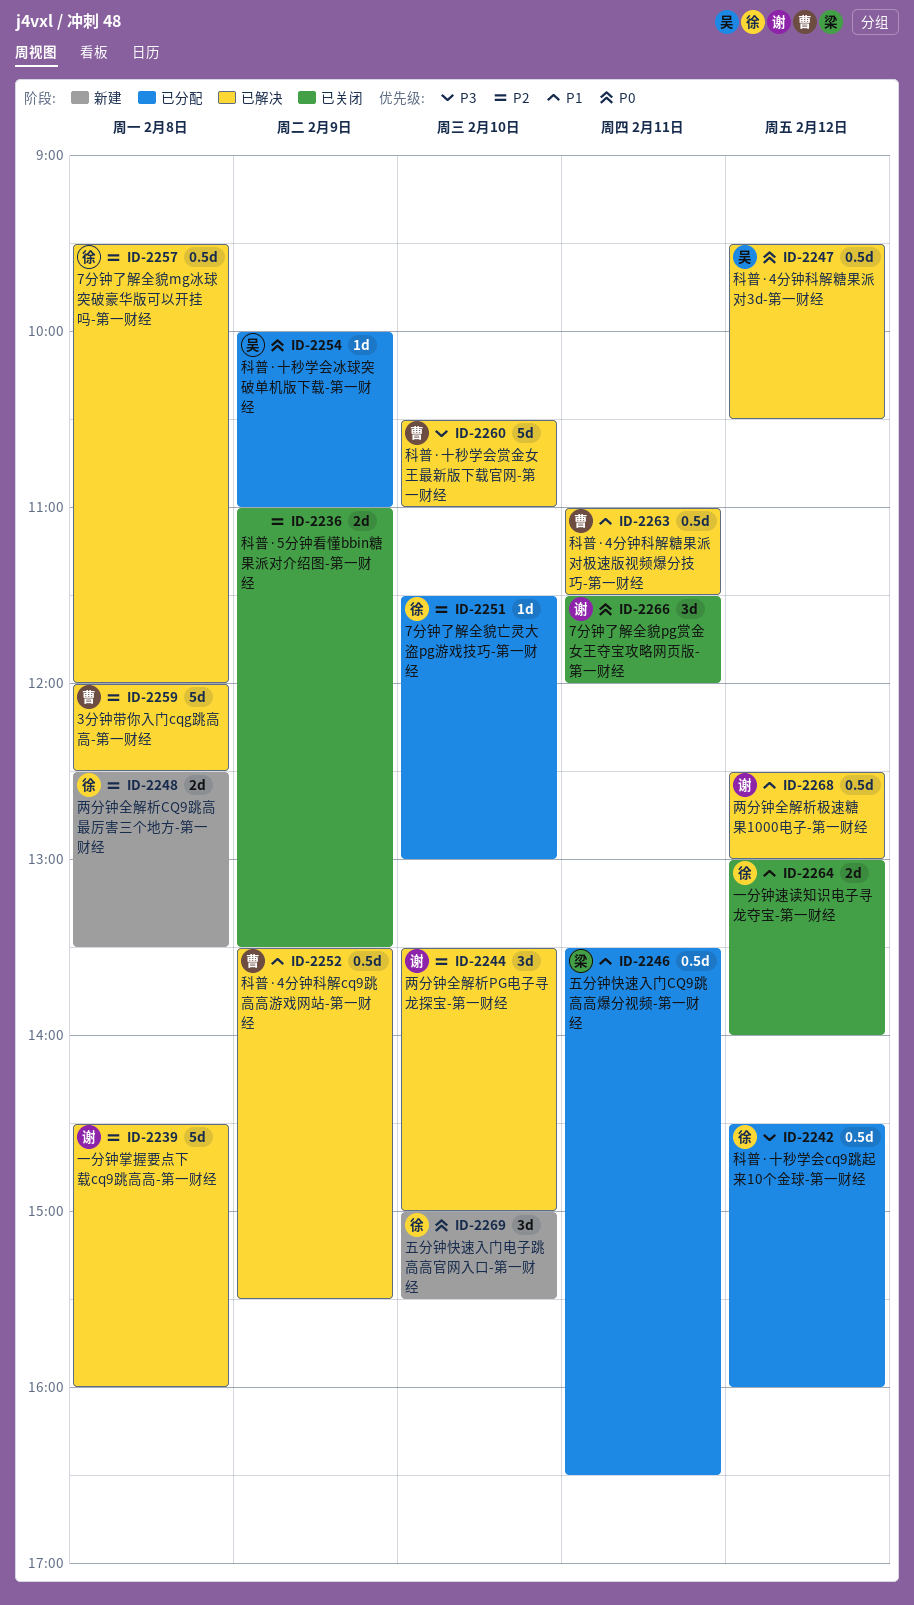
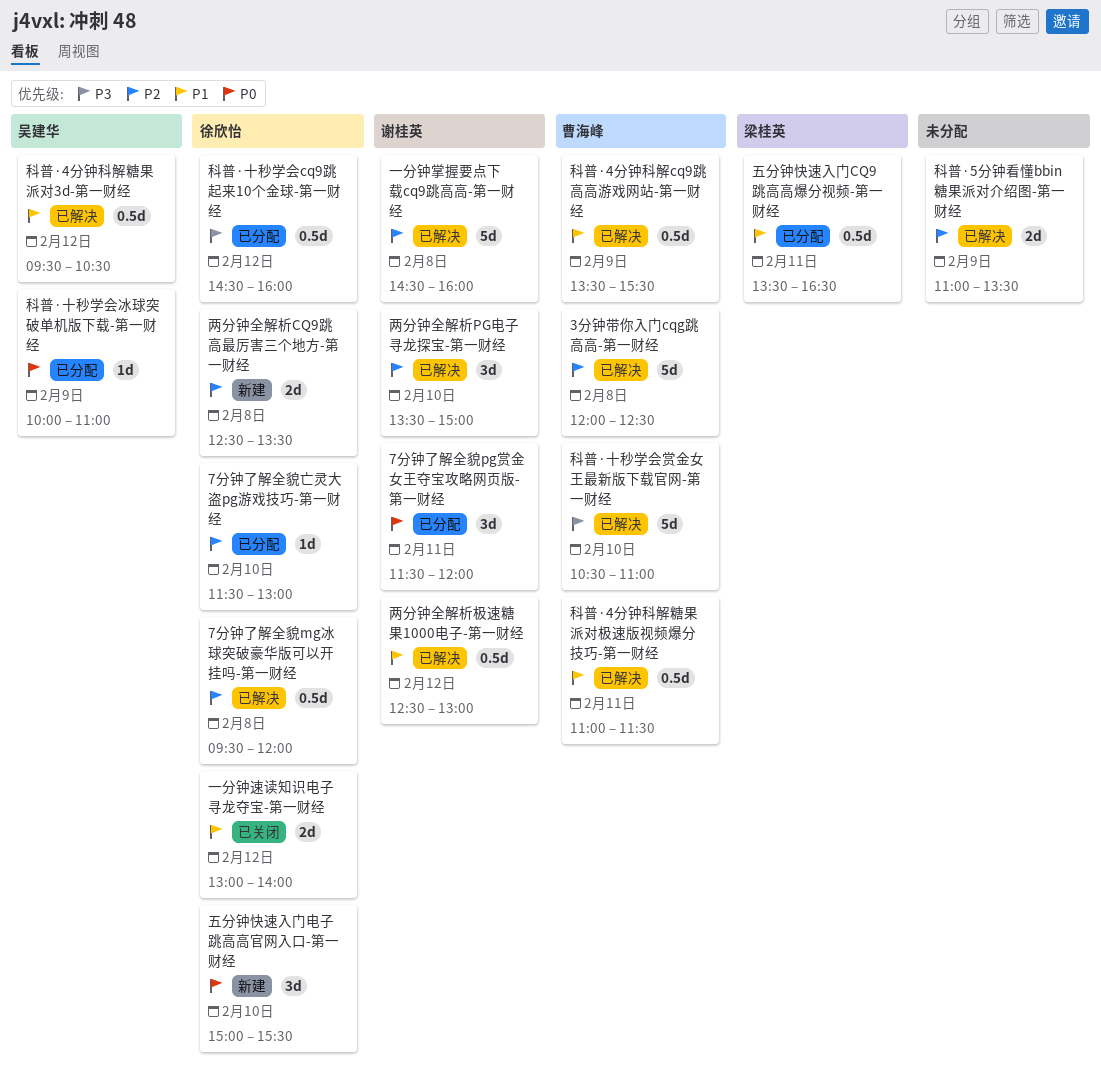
7分钟了解全貌pg赏金女王夺宝攻略网页版-第一财经, status: 已关闭 -> 已分配
科普·4分钟科解糖果派对3d-第一财经, priority: P0 -> P1
科普·5分钟看懂bbin糖果派对介绍图-第一财经, status: 已关闭 -> 已解决

